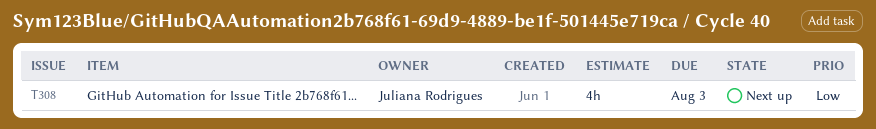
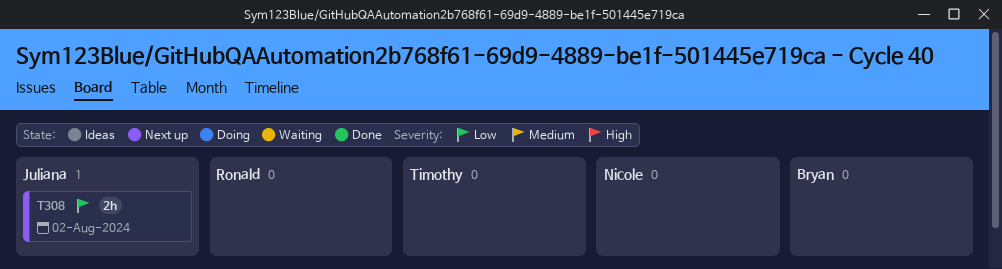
T308, estimate: 4h -> 2h
T308, due: Aug 3 -> Aug 2

